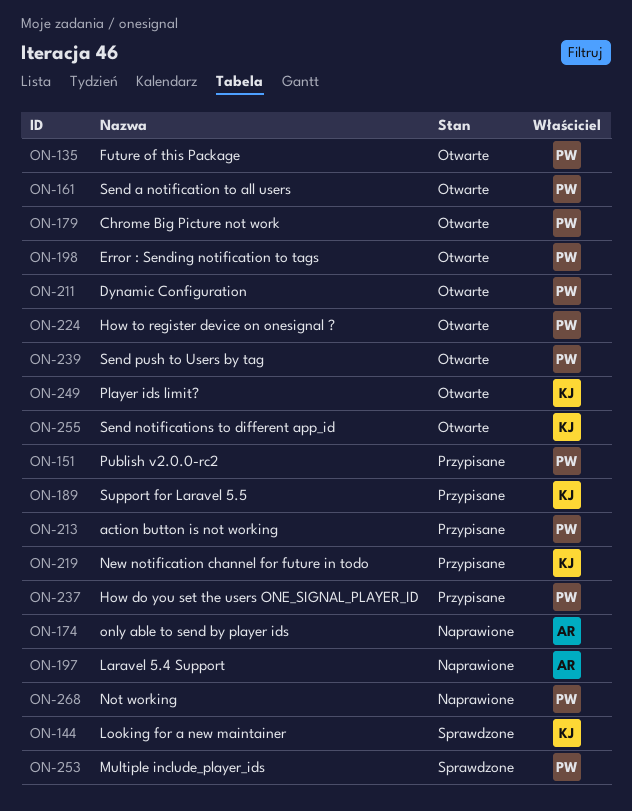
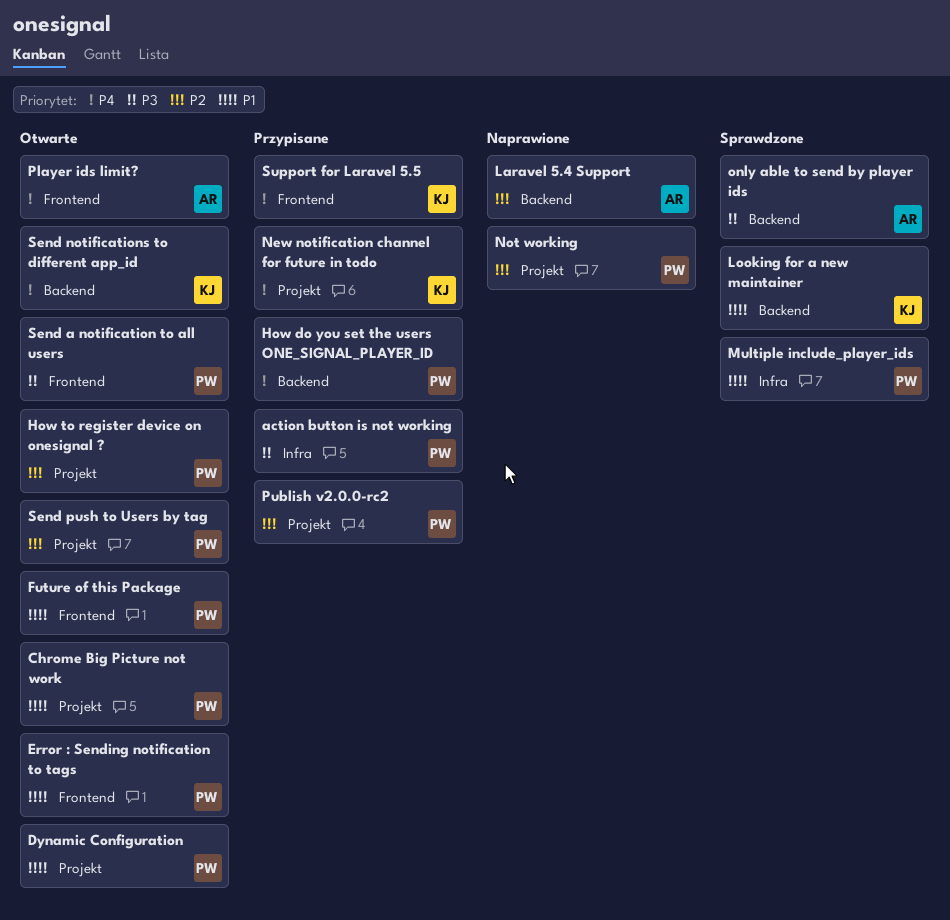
only able to send by player ids, status: Naprawione -> Sprawdzone
Player ids limit?, owner: KJ -> AR

